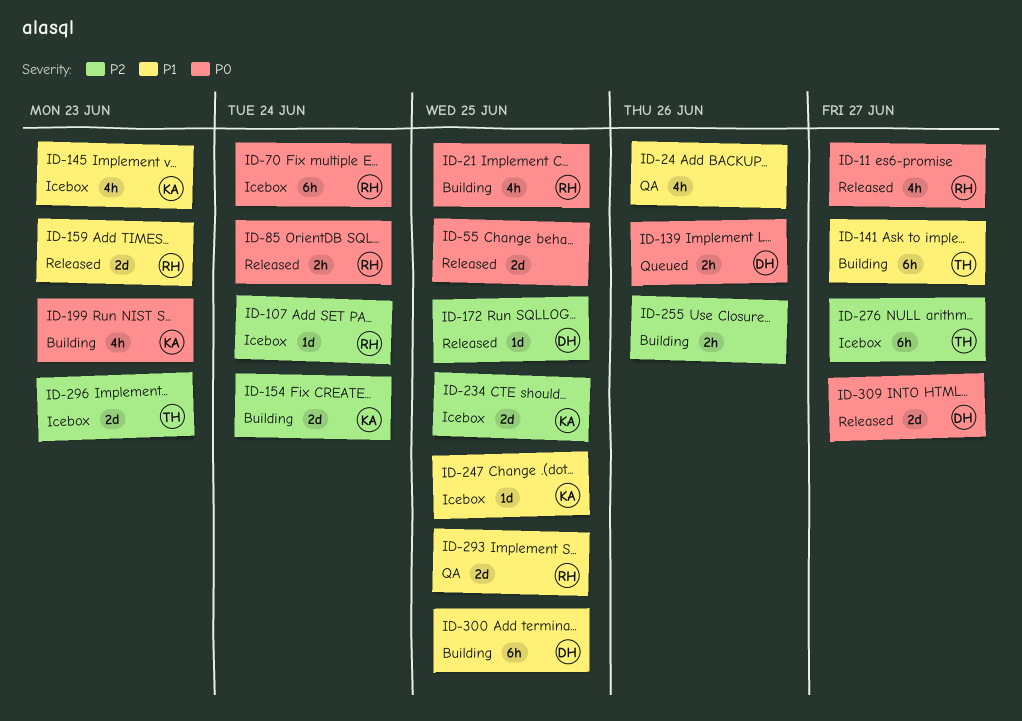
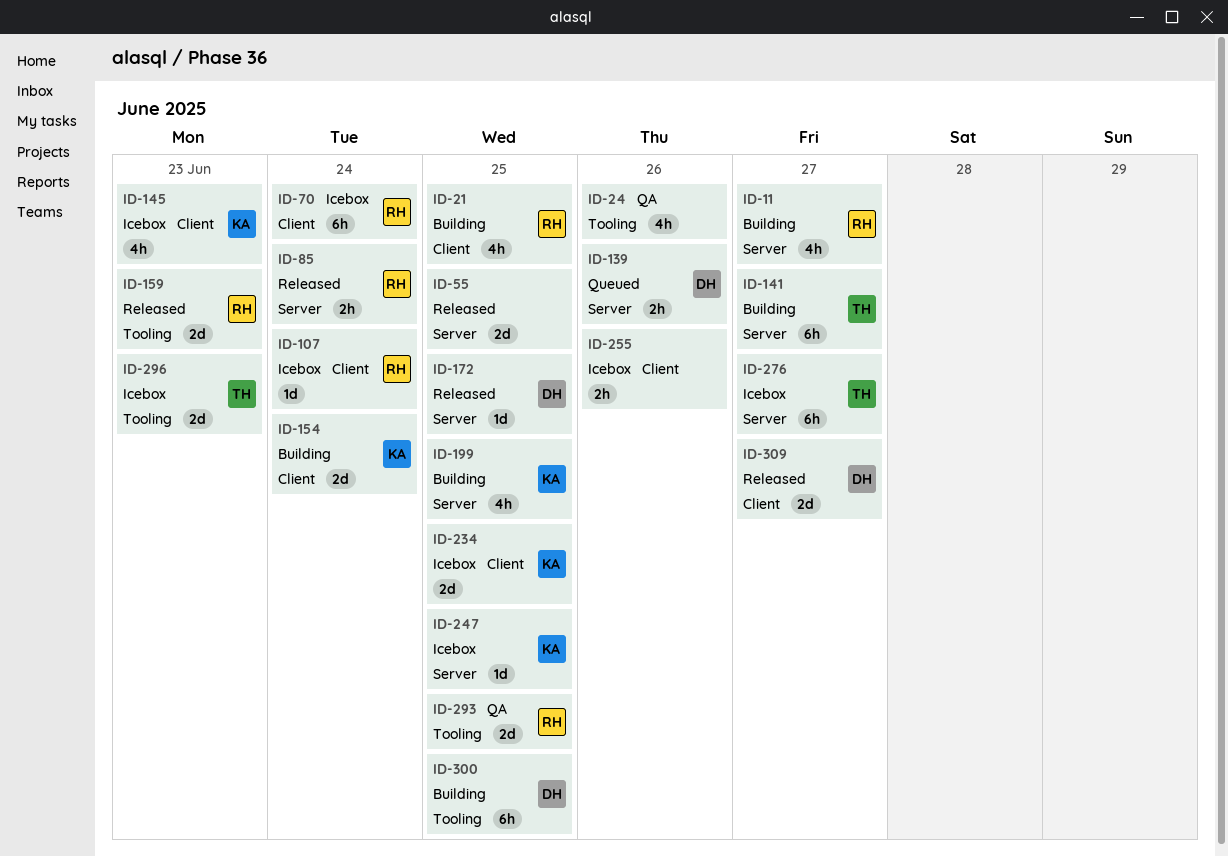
ID-11, status: Released -> Building
ID-199, due: Jun 23 -> Jun 25
ID-255, status: Building -> Icebox

